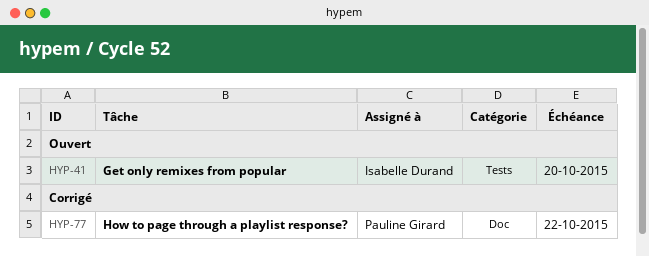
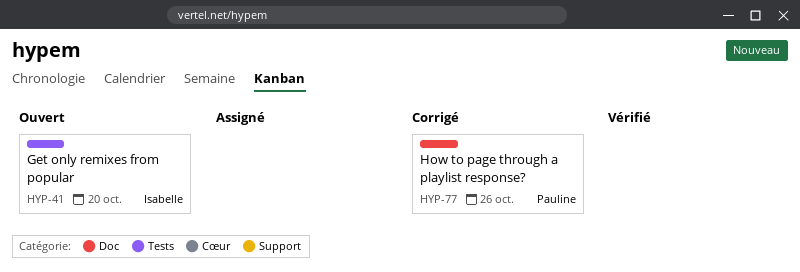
HYP-77, due: Oct 22 -> Oct 26

